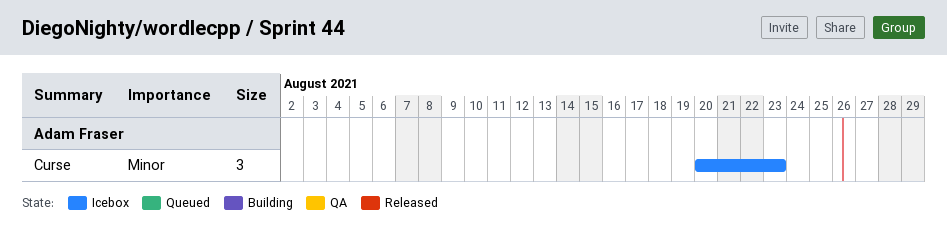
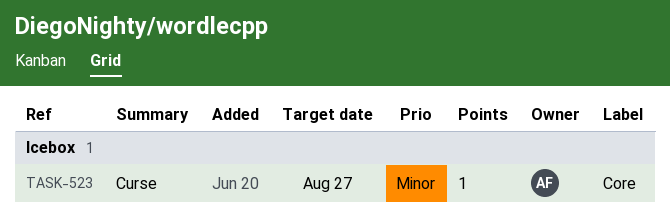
Curse, estimate: 3 -> 1
Curse, due: Aug 23 -> Aug 27

